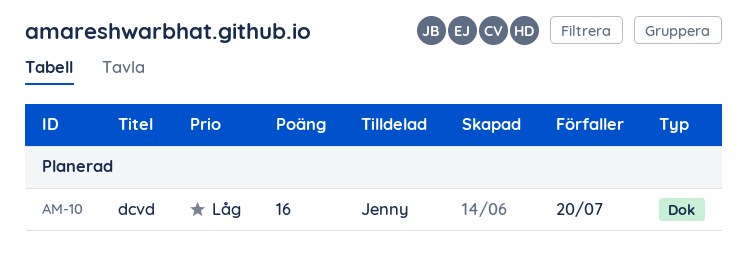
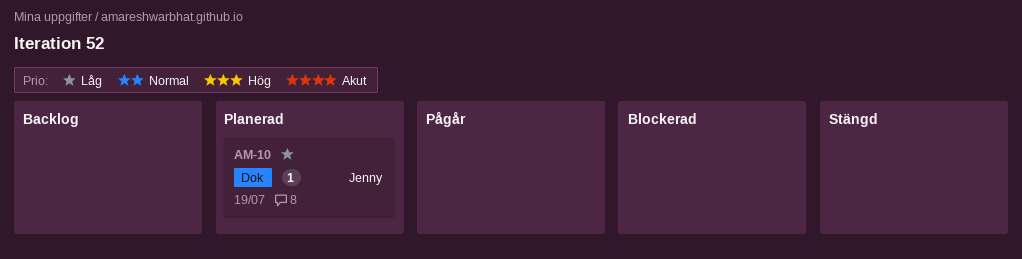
AM-10, estimate: 16 -> 1
AM-10, due: Jul 20 -> Jul 19

